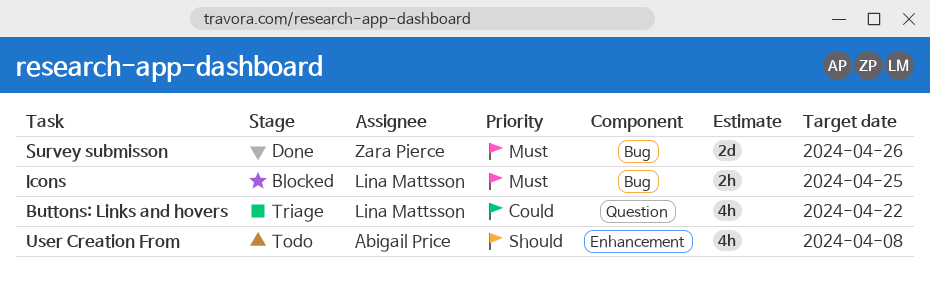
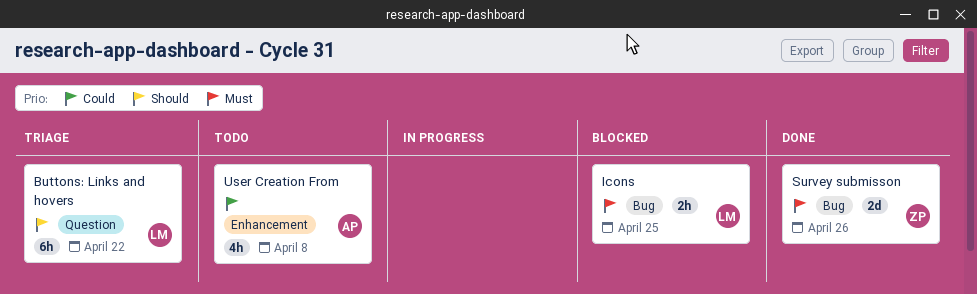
Buttons: Links and hovers, priority: Could -> Should
Buttons: Links and hovers, estimate: 4h -> 6h
User Creation From, priority: Should -> Could

